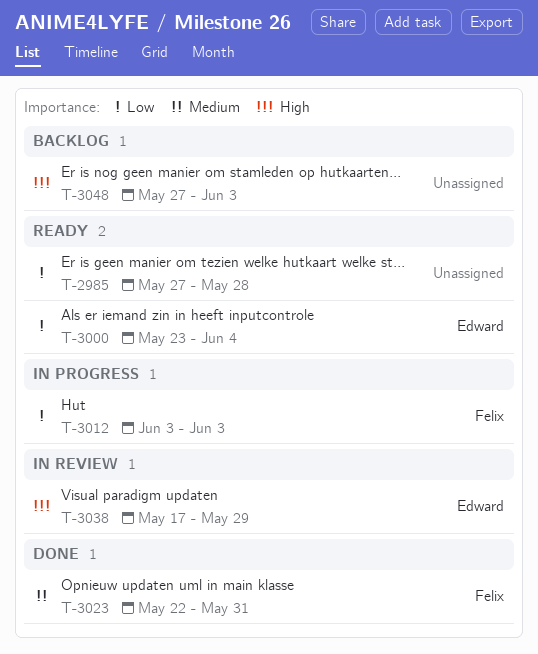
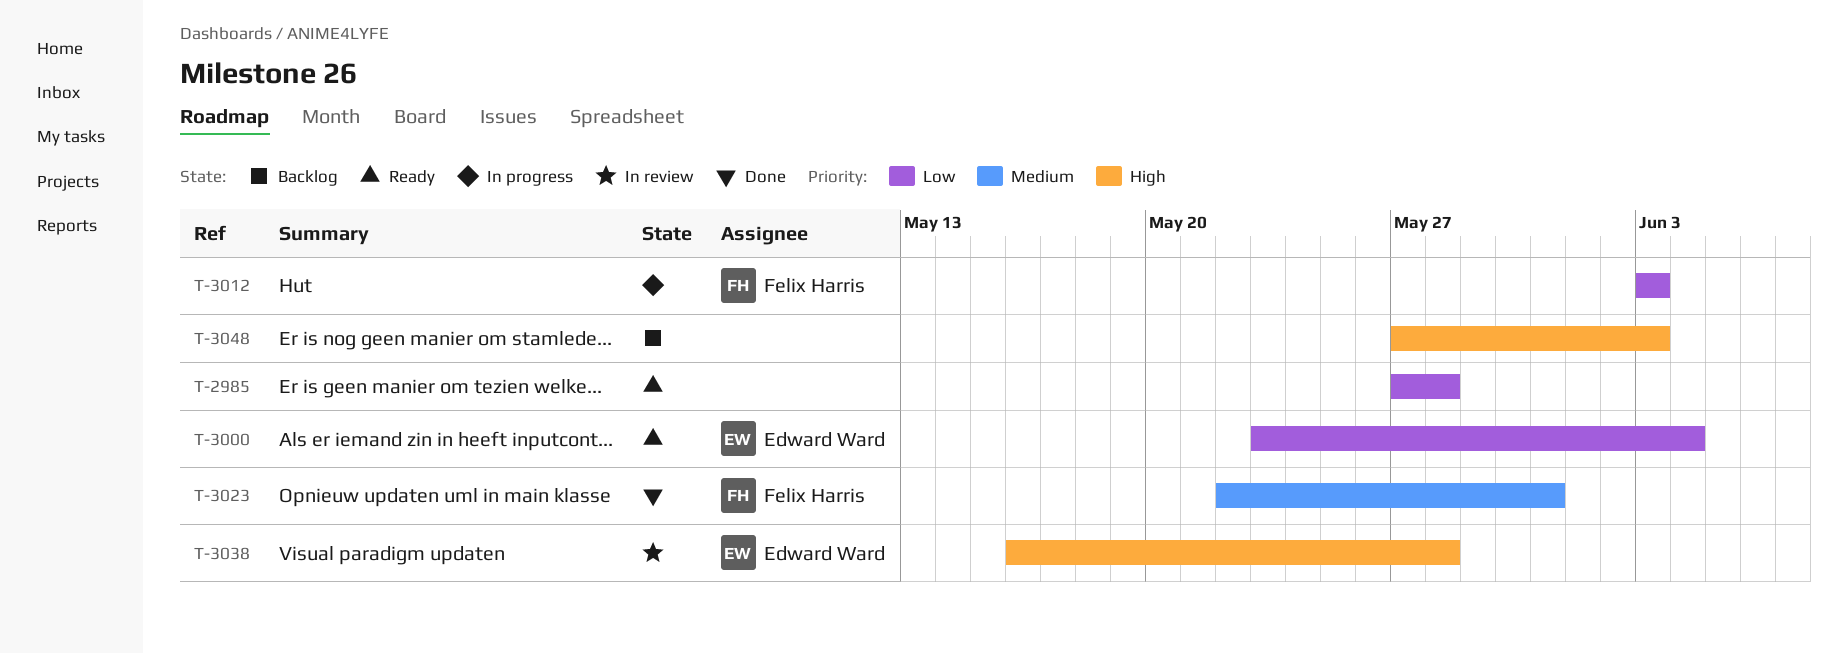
T-3038, start: May 17 -> May 16
T-3038, due: May 29 -> May 28

